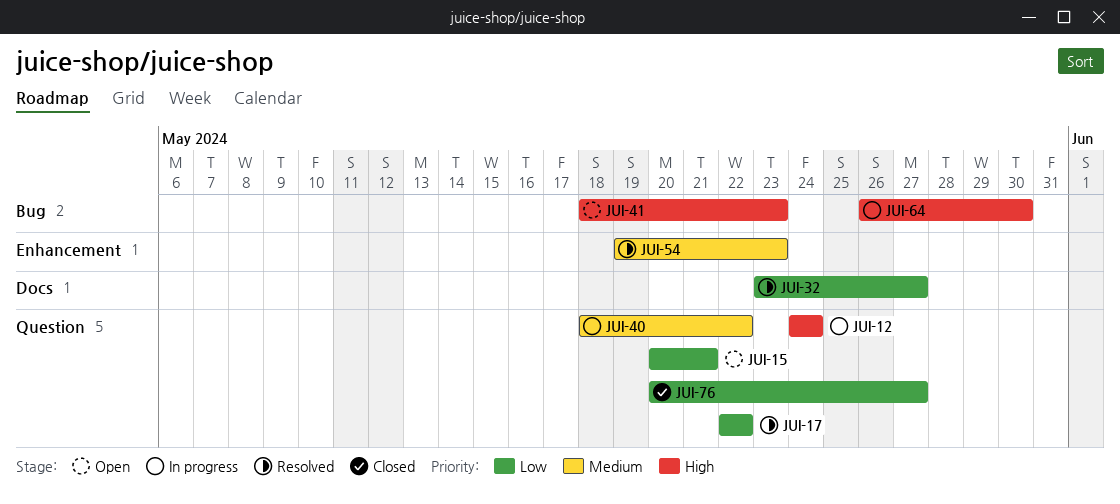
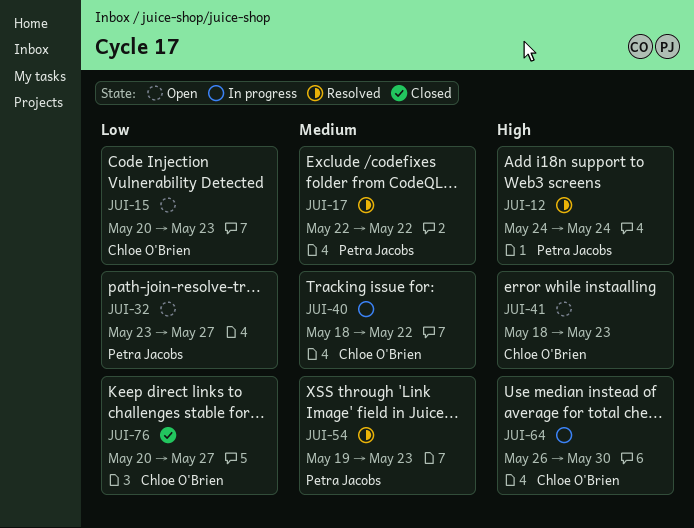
JUI-12, status: In progress -> Resolved
JUI-15, due: May 21 -> May 23
JUI-17, priority: Low -> Medium
JUI-32, status: Resolved -> Open

